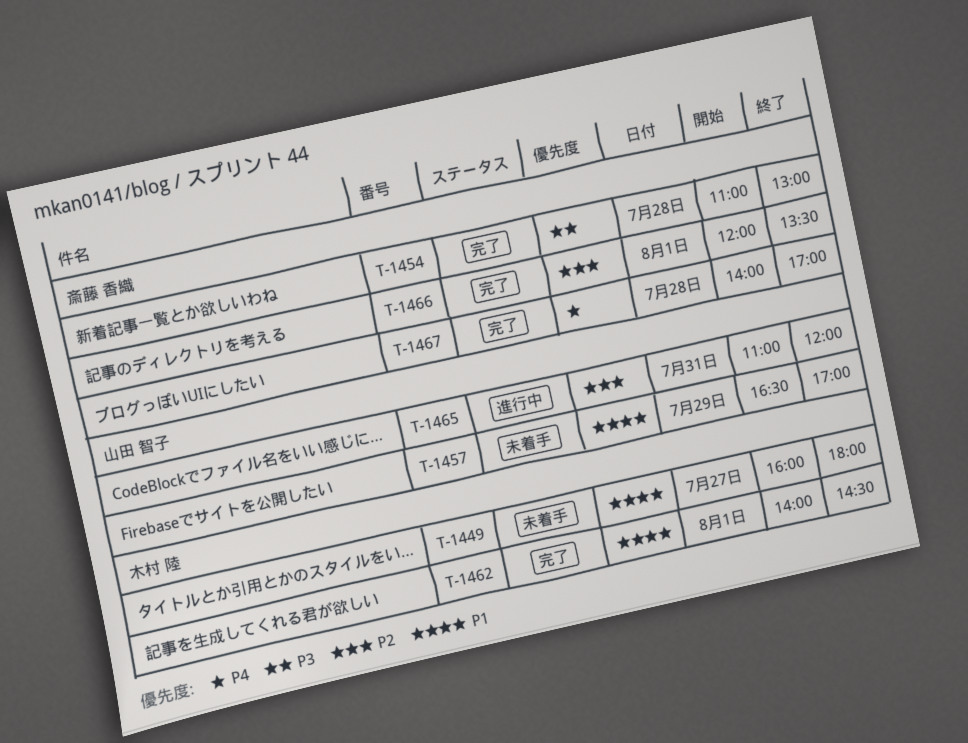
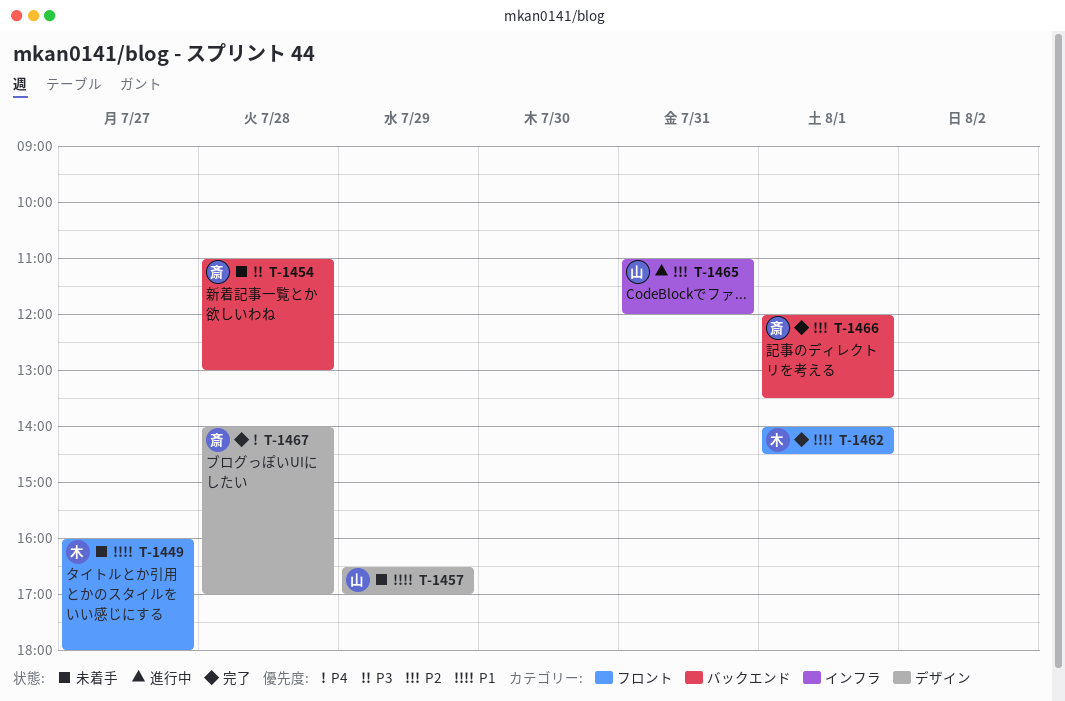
T-1454, status: 完了 -> 未着手

